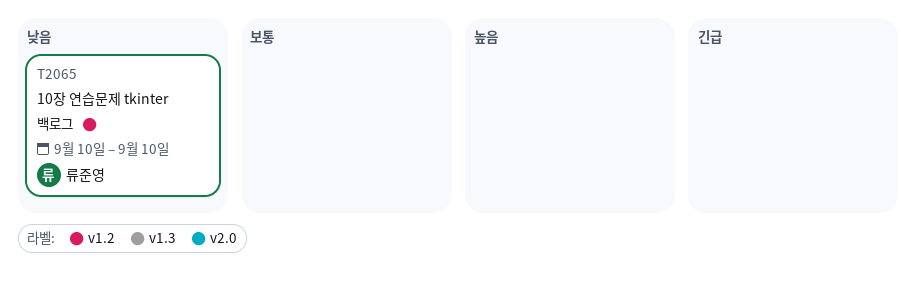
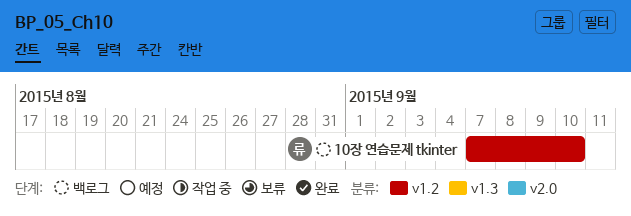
10장 연습문제 tkinter, start: Sep 10 -> Sep 7

